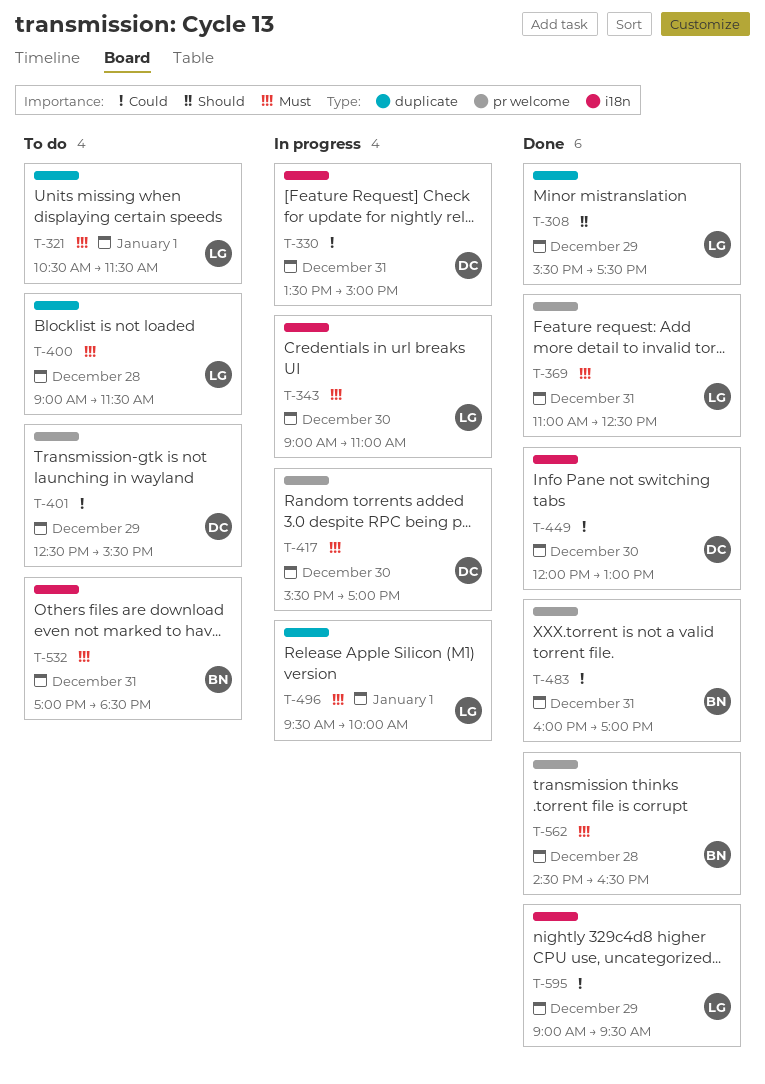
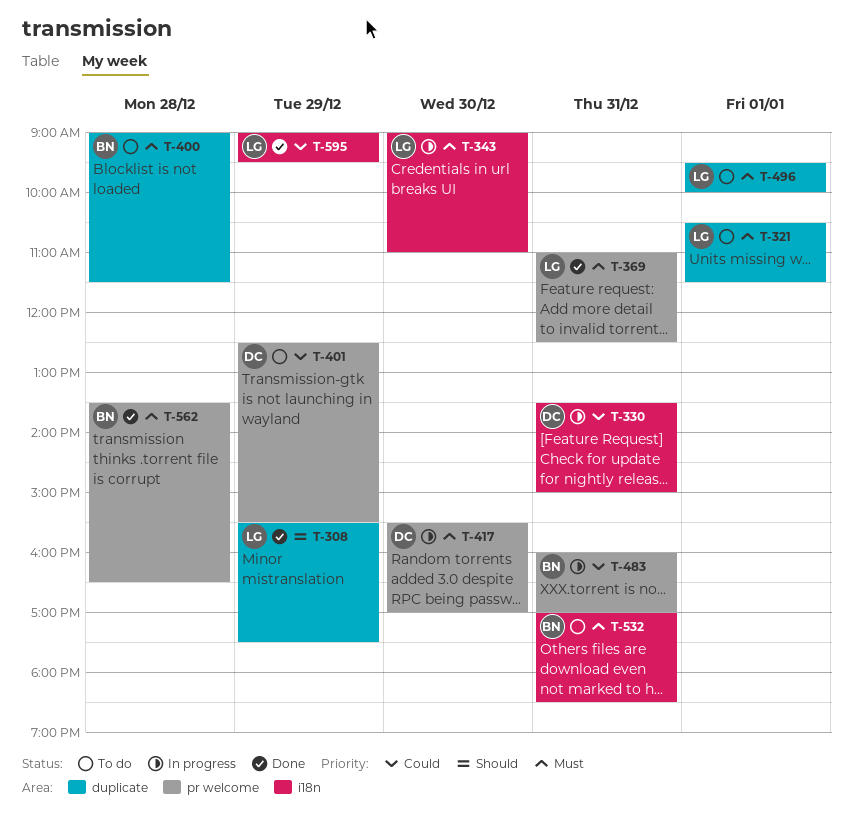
T-400, owner: LG -> BN
T-449: present -> none
T-483, status: Done -> In progress
T-496, status: In progress -> To do
T-562, begins: 14:30 -> 13:30

